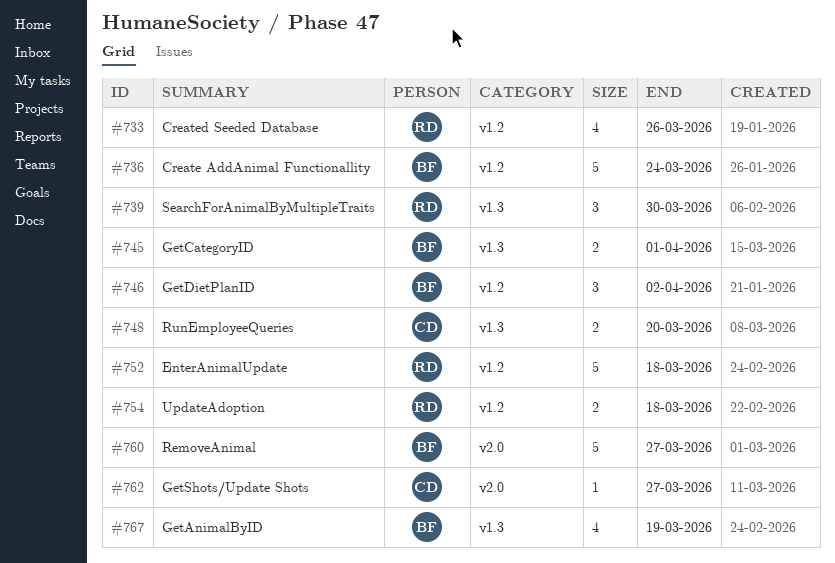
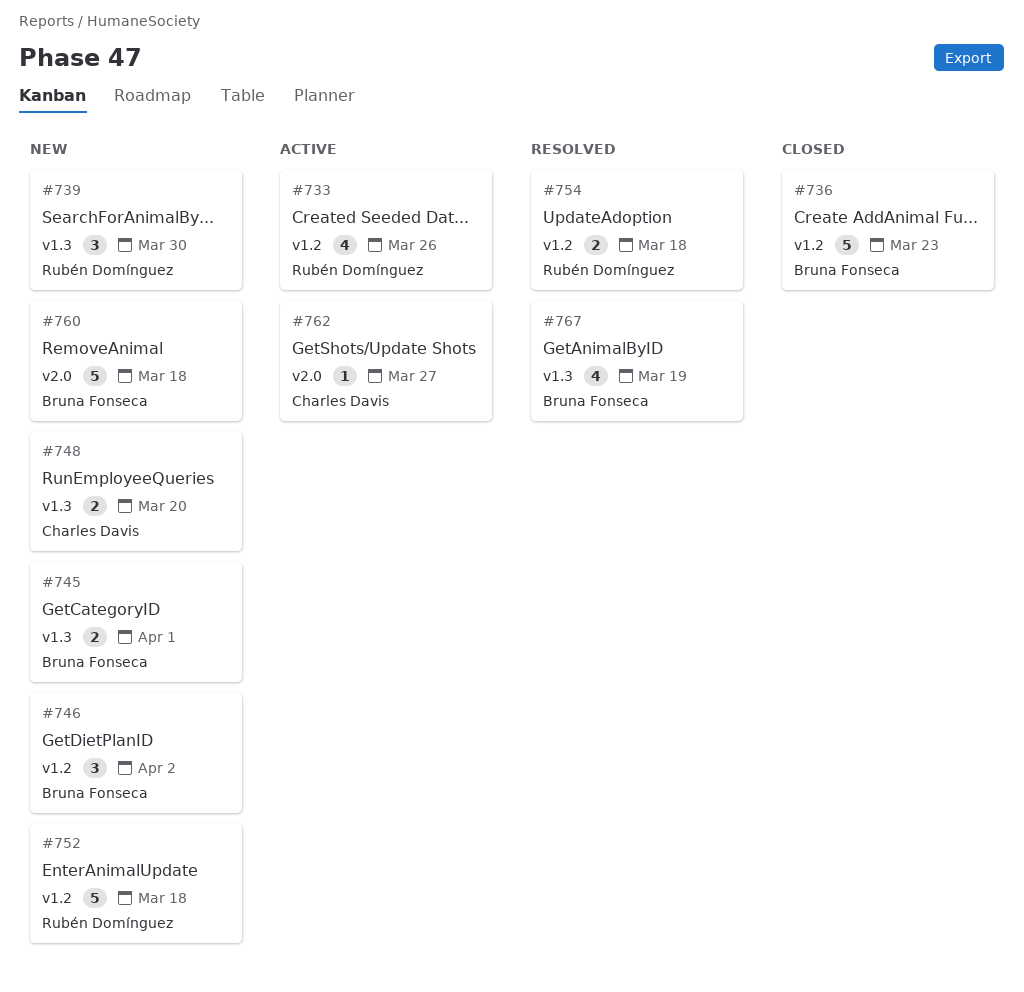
#736, due: Mar 24 -> Mar 23
#760, due: Mar 27 -> Mar 18

